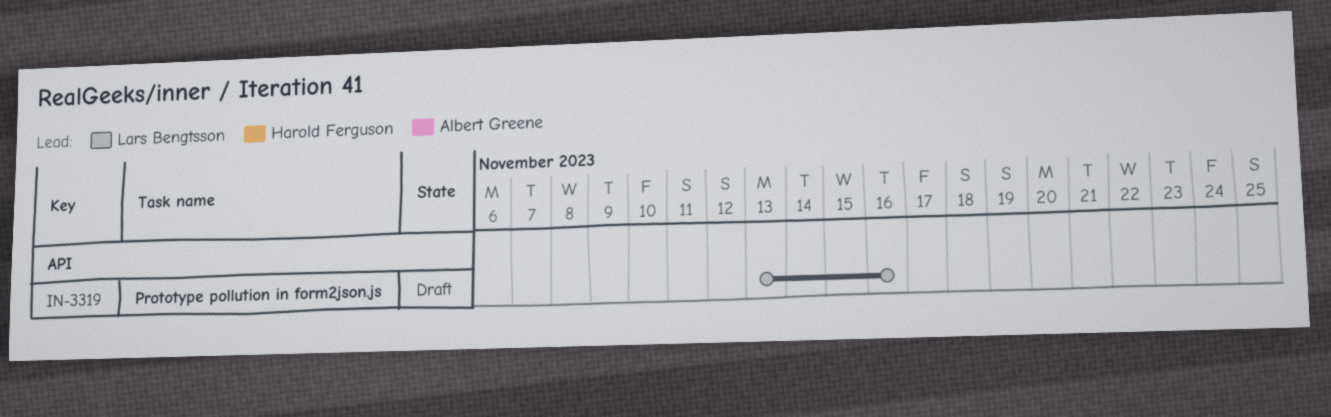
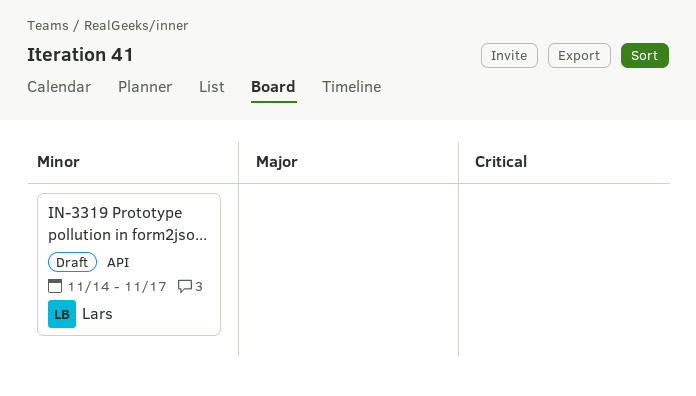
IN-3319, start: Nov 13 -> Nov 14
IN-3319, due: Nov 16 -> Nov 17

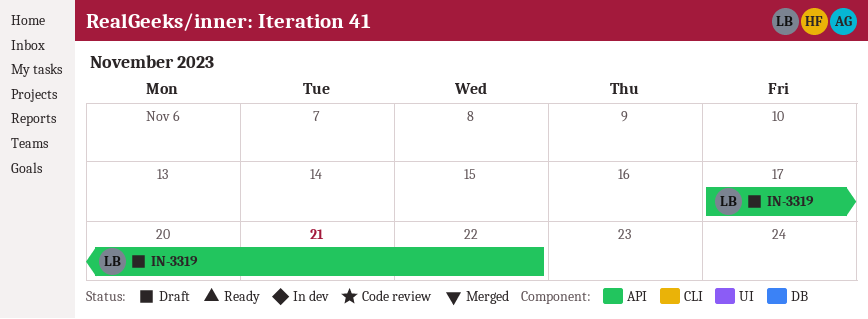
IN-3319, start: Nov 14 -> Nov 17
IN-3319, due: Nov 17 -> Nov 22

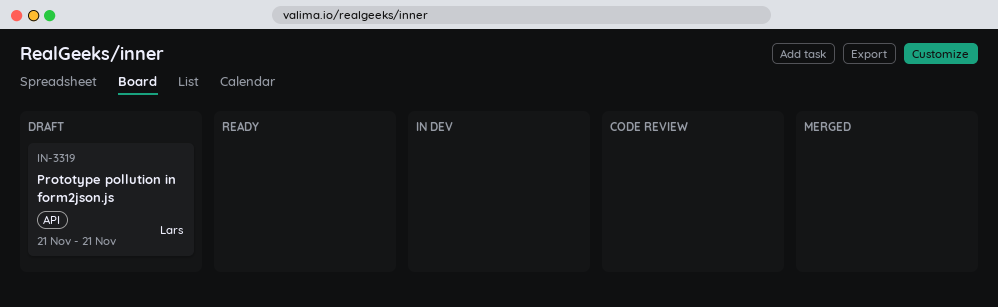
IN-3319, start: Nov 17 -> Nov 21
IN-3319, due: Nov 22 -> Nov 21

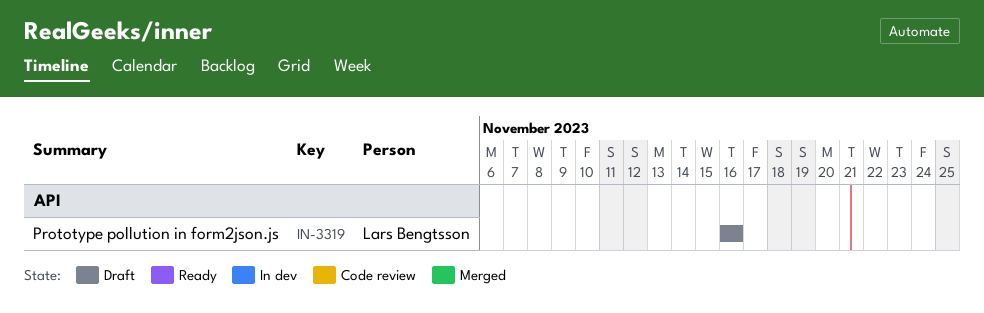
IN-3319, start: Nov 21 -> Nov 16
IN-3319, due: Nov 21 -> Nov 16

